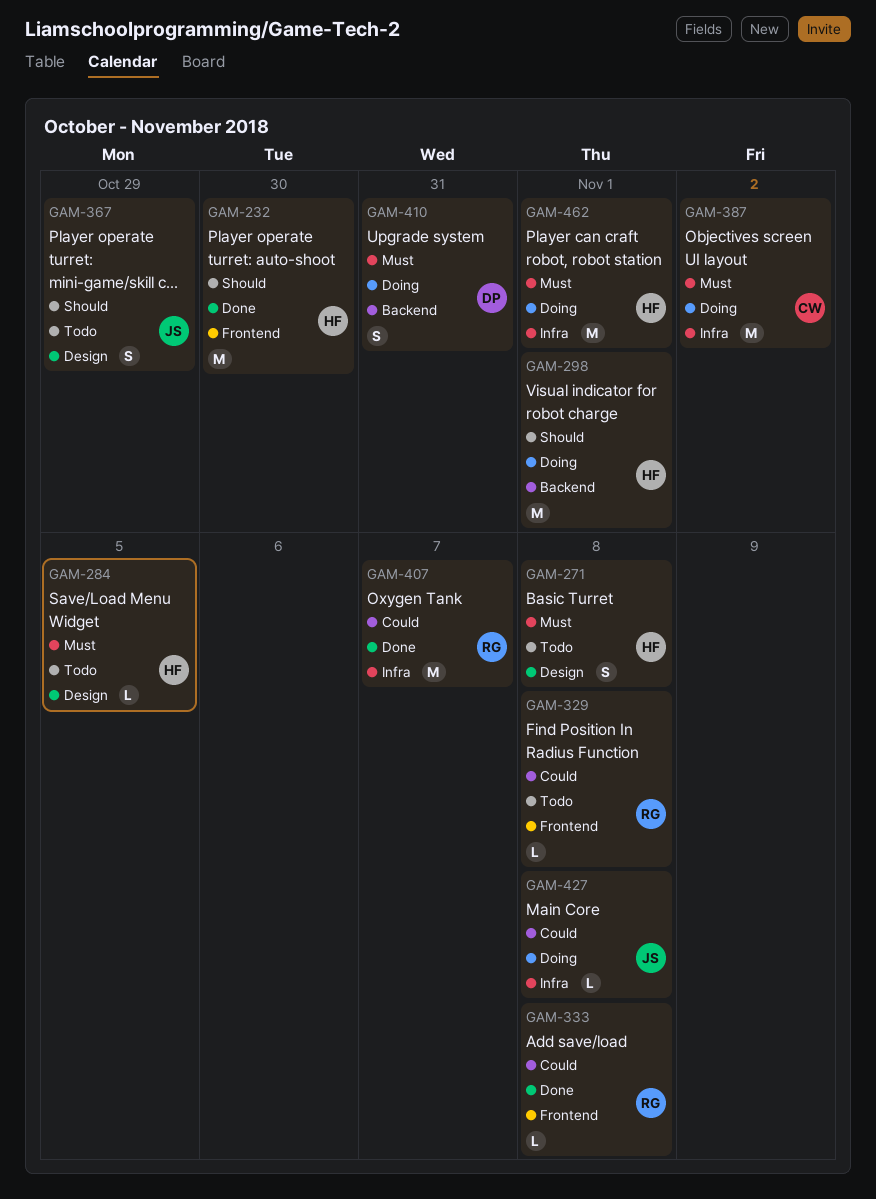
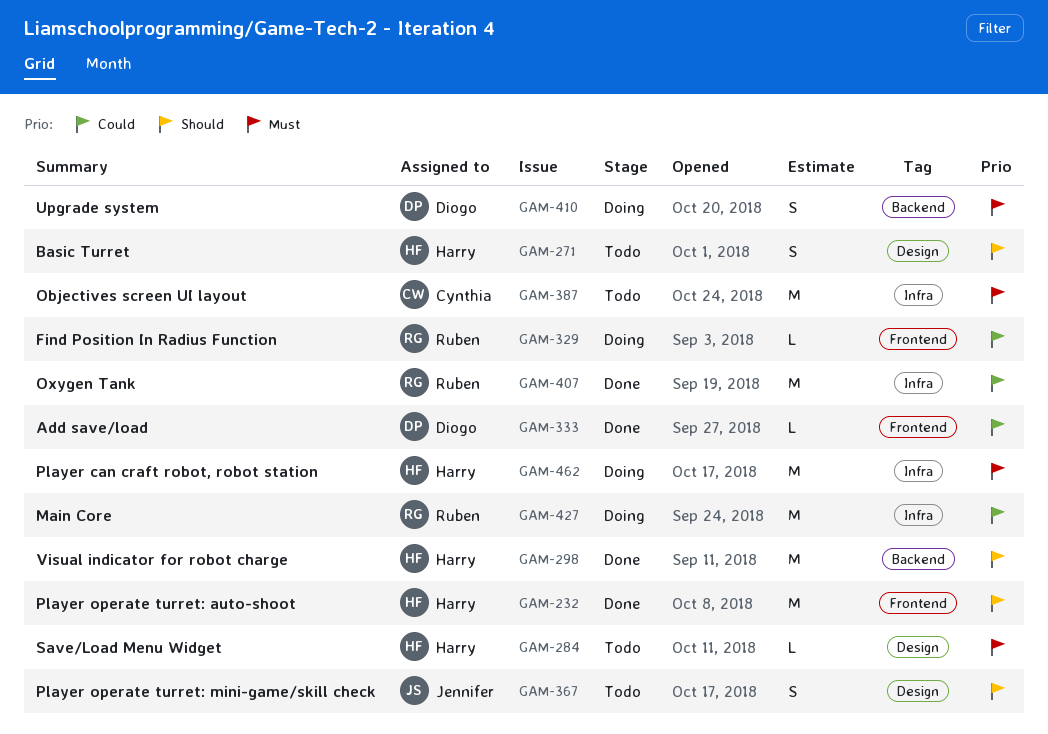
GAM-271, priority: Must -> Should
GAM-298, status: Doing -> Done
GAM-329, status: Todo -> Doing
GAM-333, owner: Ruben -> Diogo
GAM-387, status: Doing -> Todo
GAM-427, owner: Jennifer -> Ruben
GAM-427, estimate: L -> M

